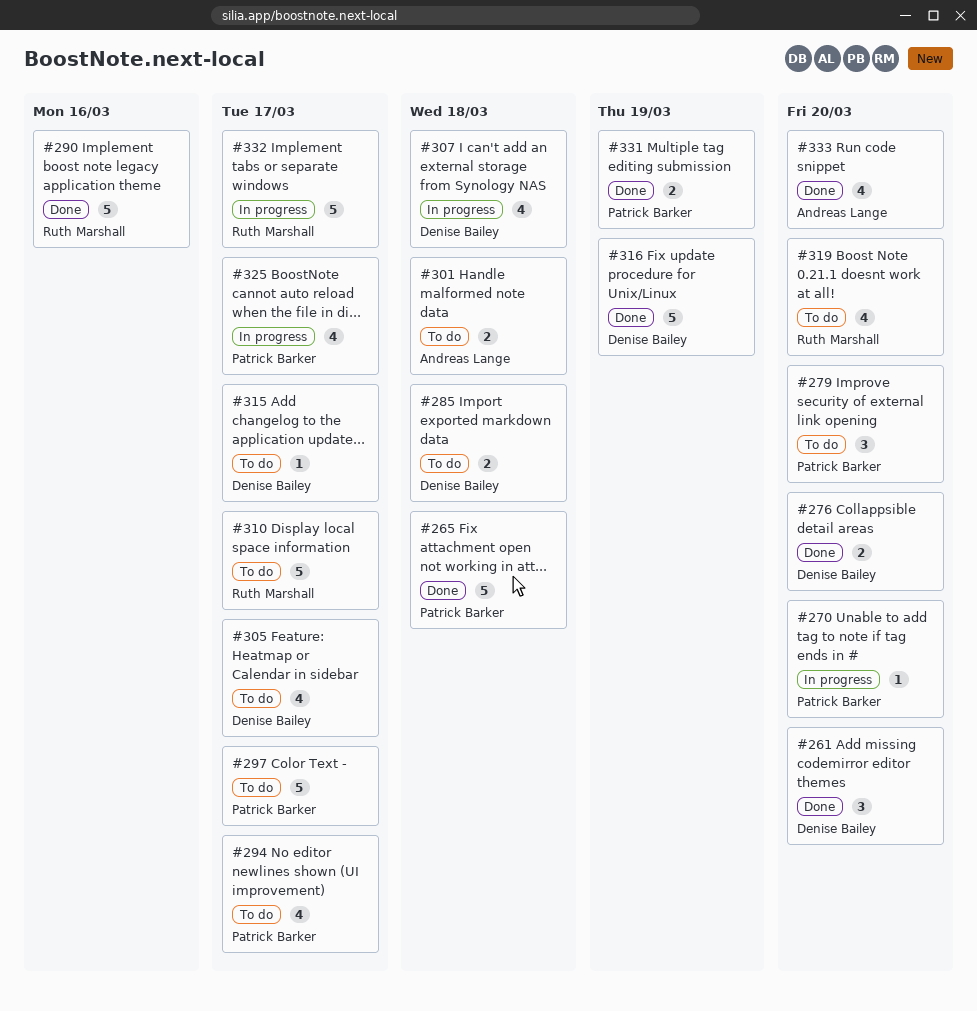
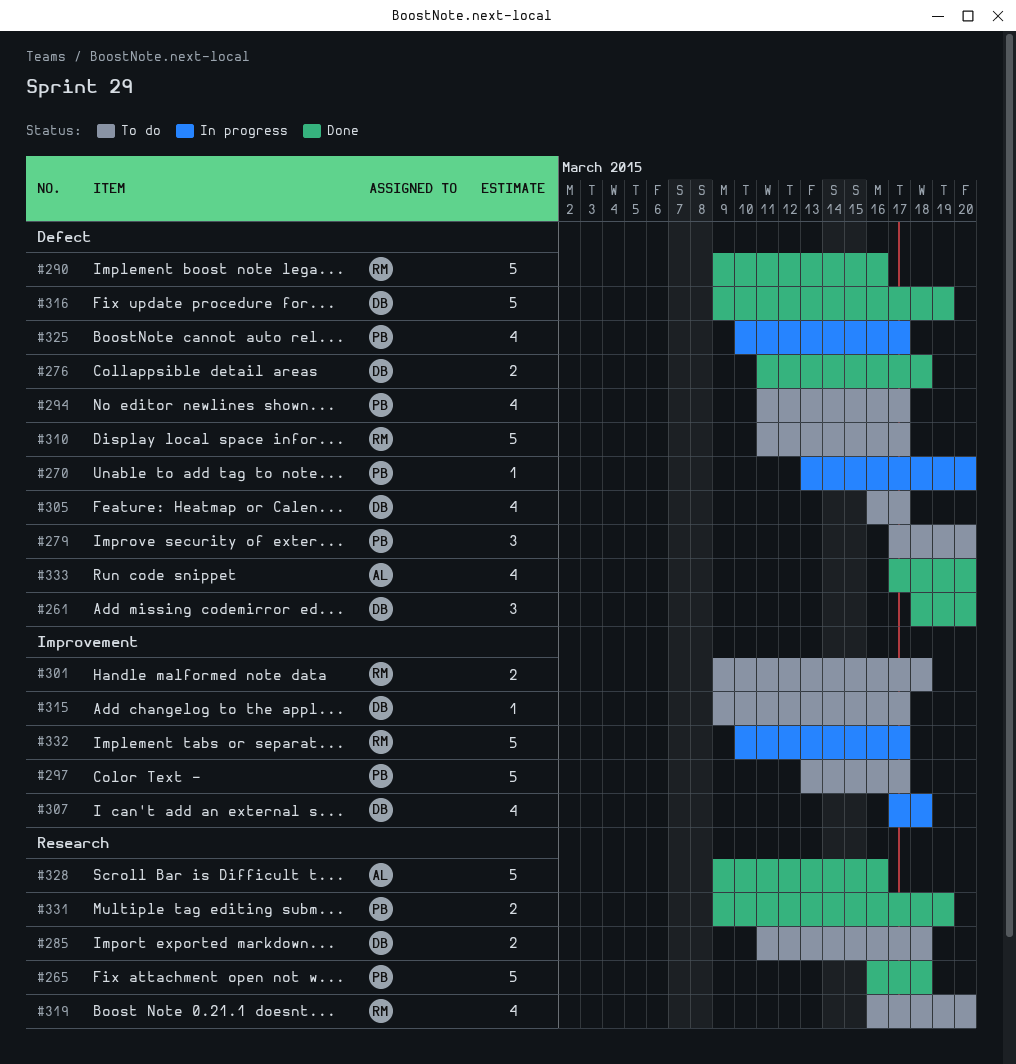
#276, due: Mar 20 -> Mar 18
#301, owner: Andreas Lange -> Ruth Marshall
#328: none -> present

